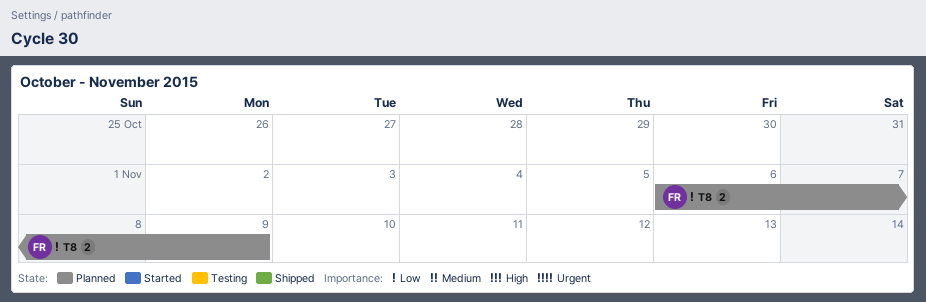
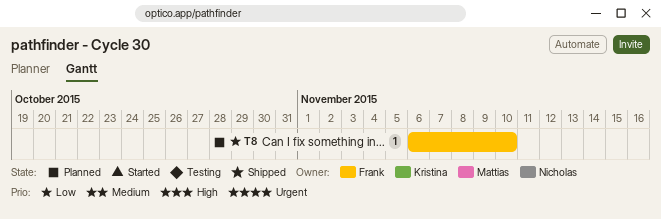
T8, estimate: 2 -> 1
T8, due: Nov 9 -> Nov 10

